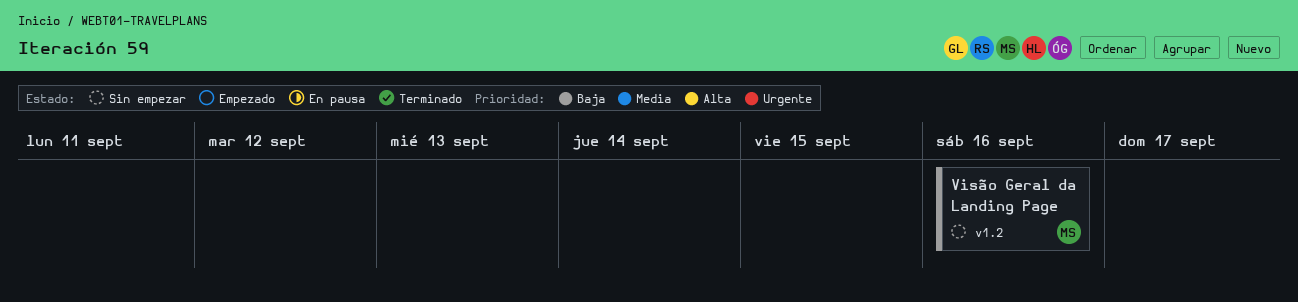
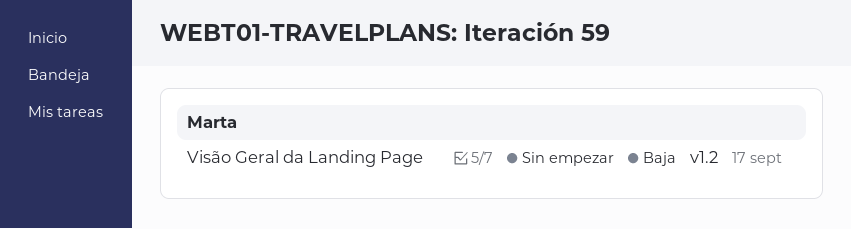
Visão Geral da Landing Page, due: Sep 16 -> Sep 17

